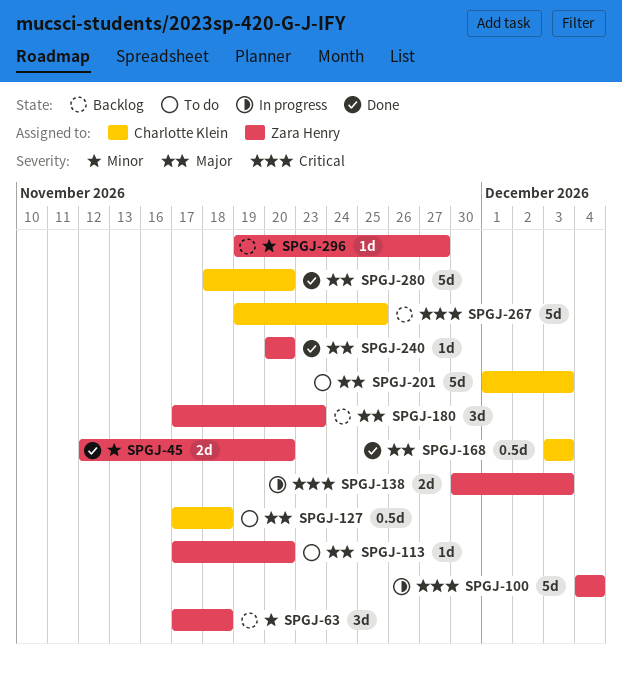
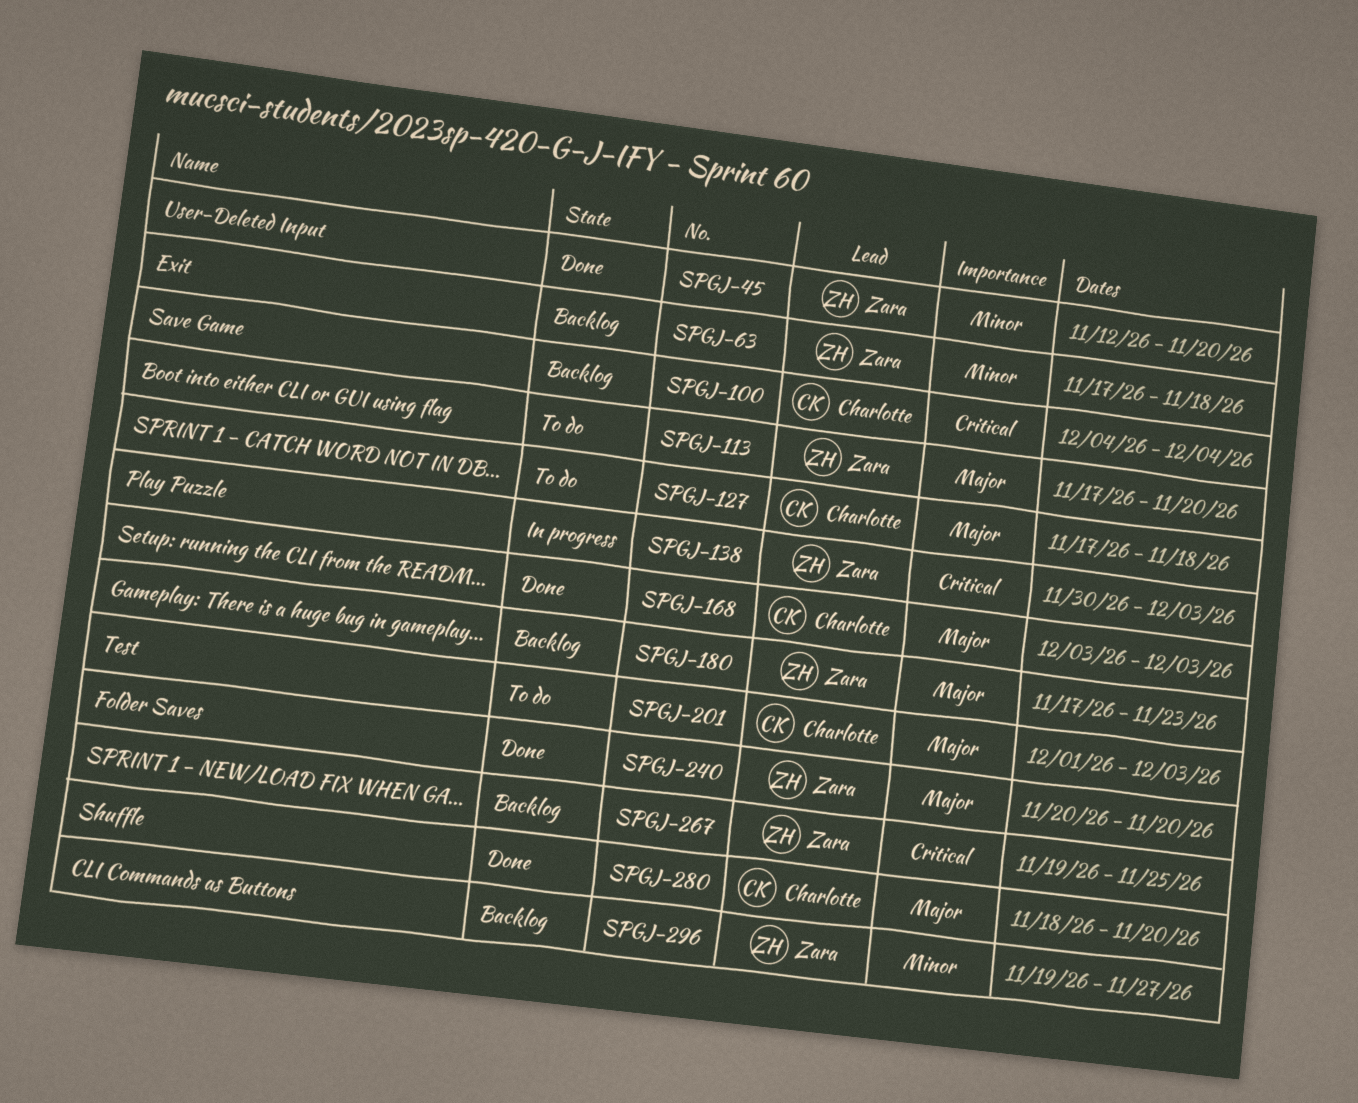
SPGJ-100, status: In progress -> Backlog
SPGJ-100, owner: Zara Henry -> Charlotte Klein
SPGJ-267, owner: Charlotte Klein -> Zara Henry

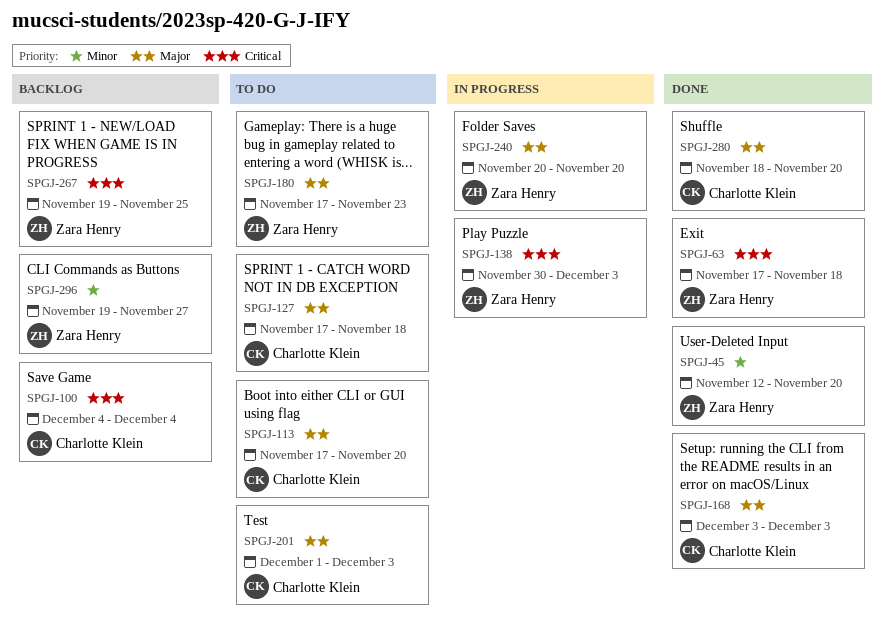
SPGJ-63, status: Backlog -> Done
SPGJ-63, priority: Minor -> Critical
SPGJ-113, owner: Zara Henry -> Charlotte Klein
SPGJ-180, status: Backlog -> To do
SPGJ-240, status: Done -> In progress

